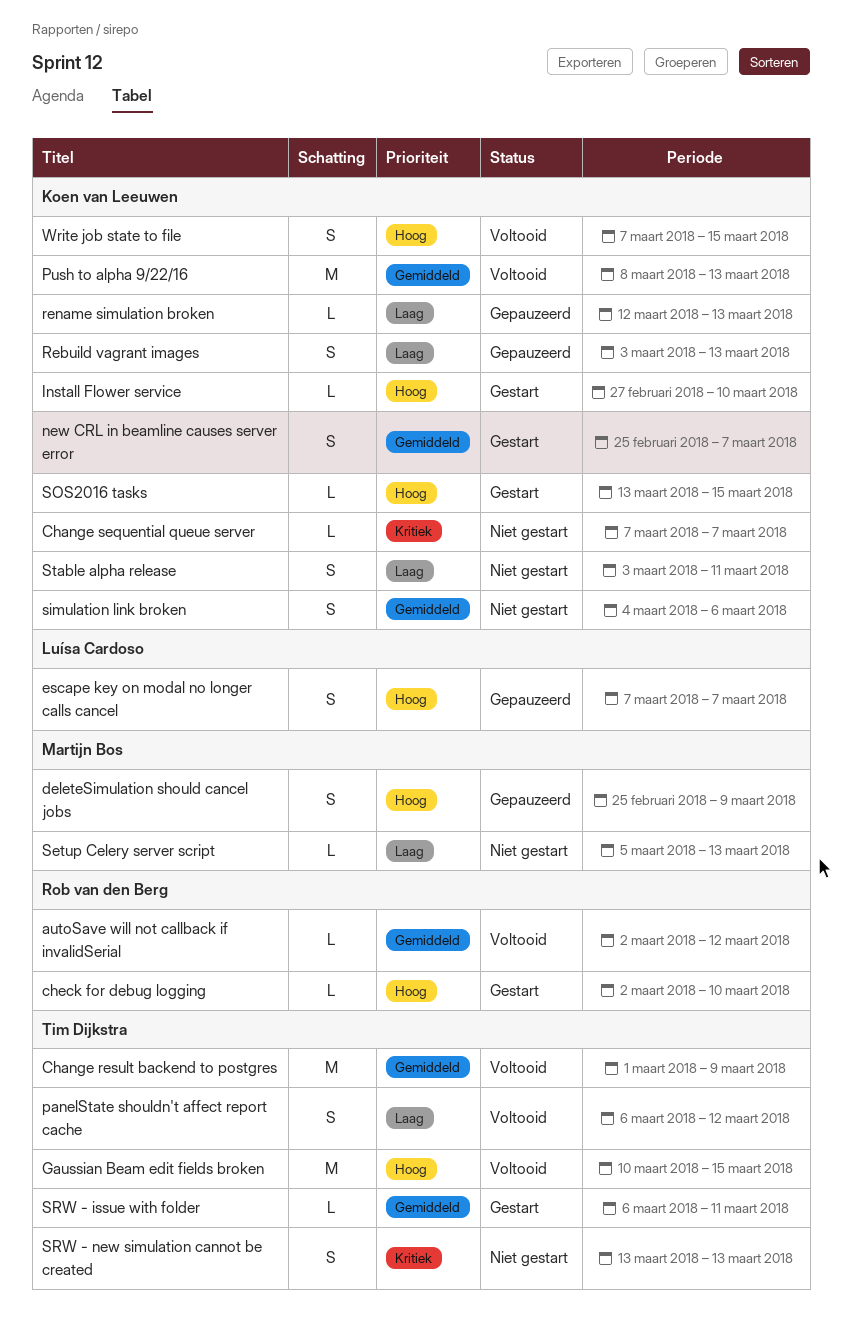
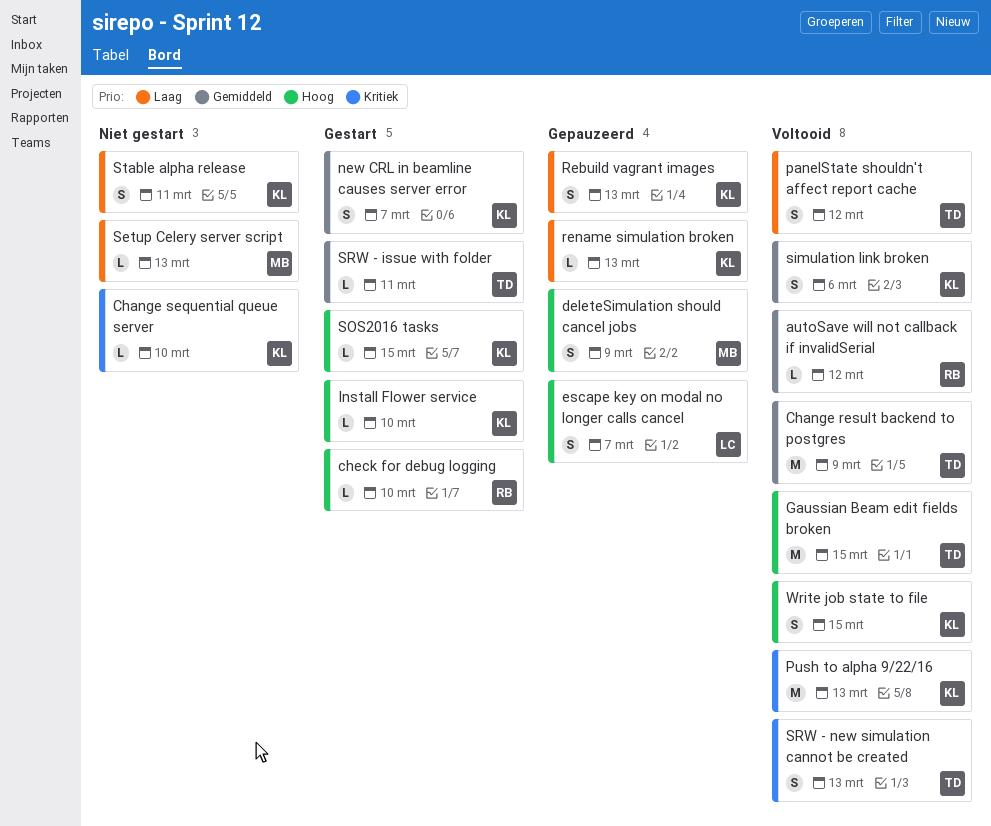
Change sequential queue server, due: Mar 7 -> Mar 10
Push to alpha 9/22/16, priority: Gemiddeld -> Kritiek
simulation link broken, status: Niet gestart -> Voltooid
SRW - new simulation cannot be created, status: Niet gestart -> Voltooid

